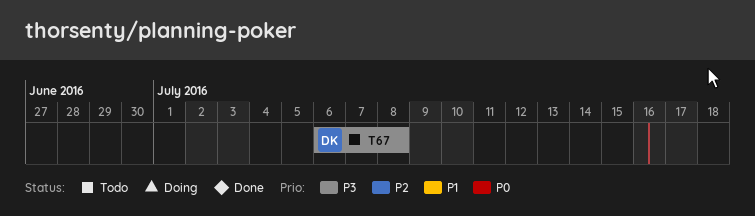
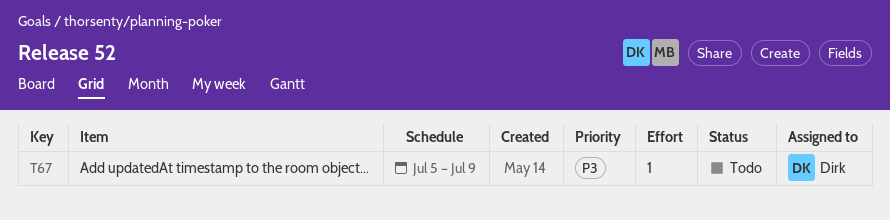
T67, start: Jul 6 -> Jul 5
T67, due: Jul 8 -> Jul 9

